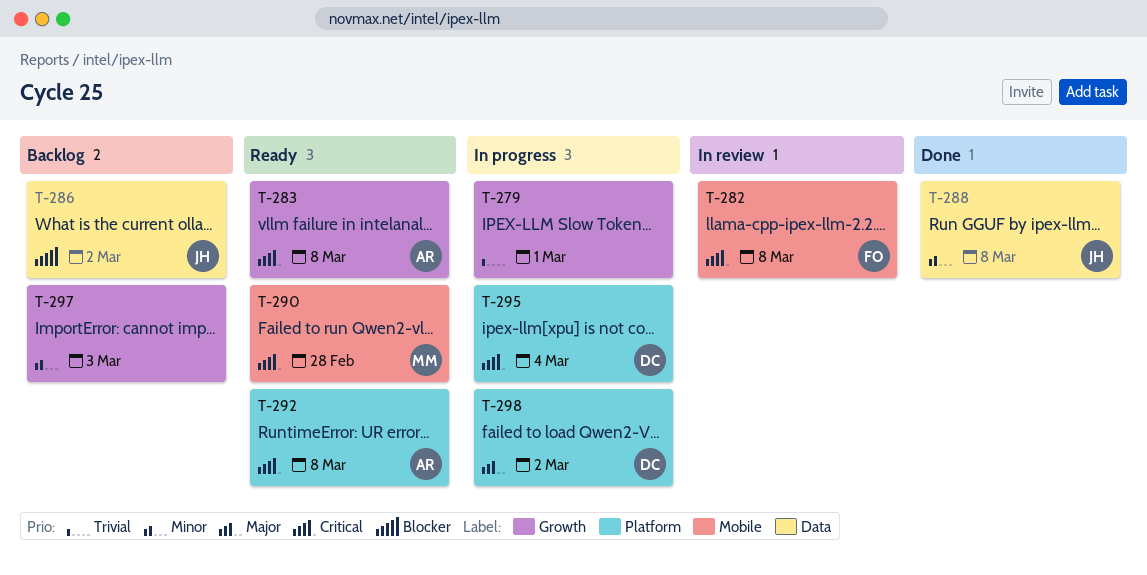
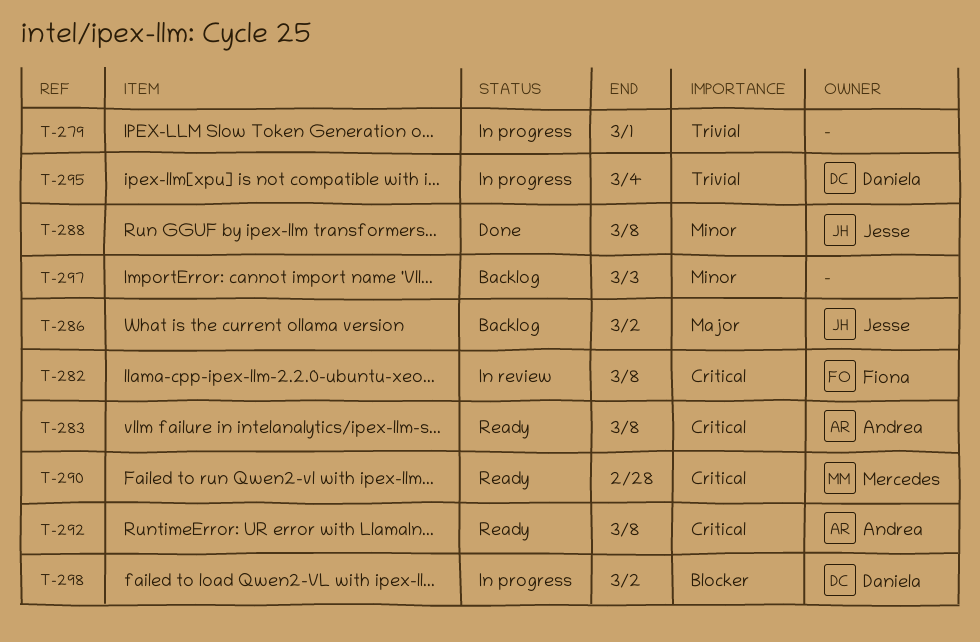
T-286, priority: Blocker -> Major
T-295, priority: Critical -> Trivial
T-298, priority: Major -> Blocker

